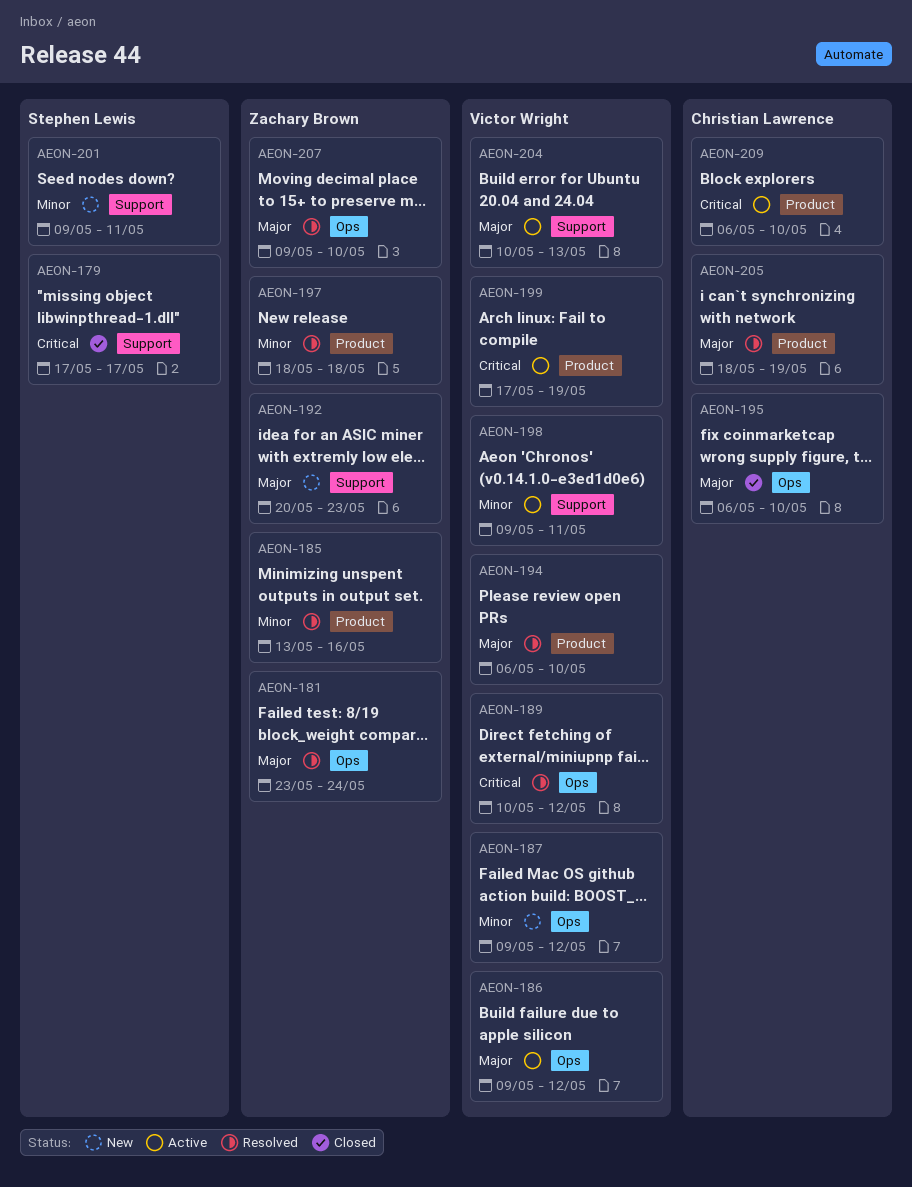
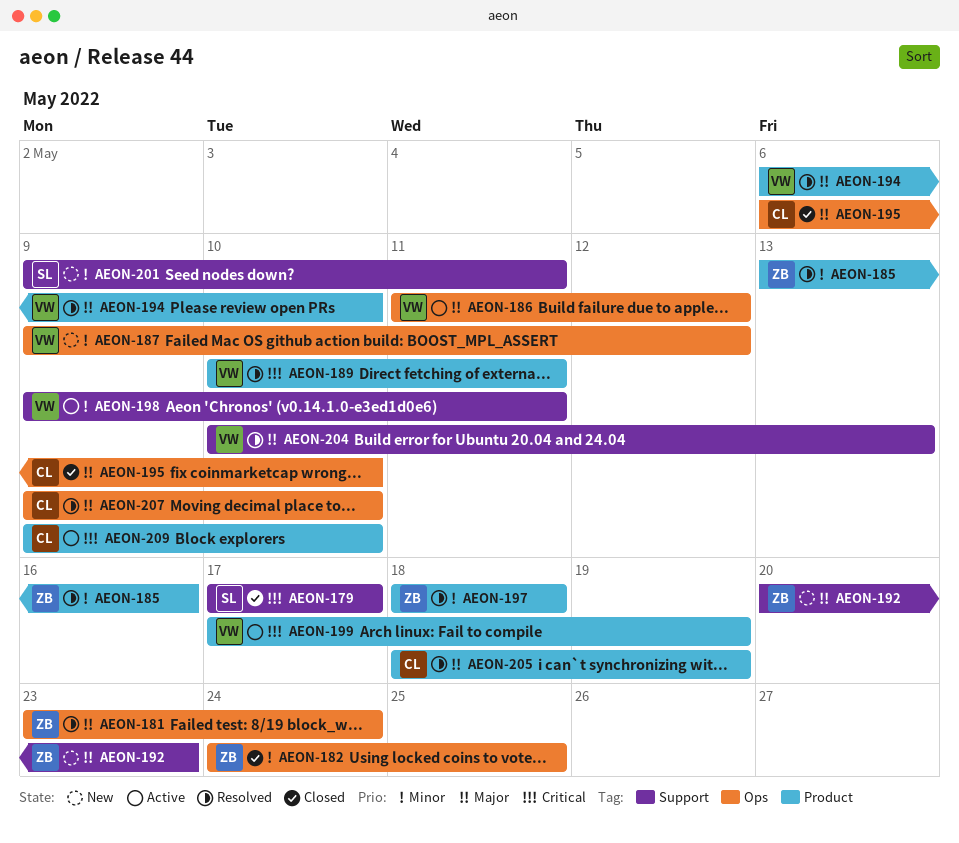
AEON-182: none -> present
AEON-186, start: May 9 -> May 11
AEON-189, label: Ops -> Product
AEON-189, due: May 12 -> May 11
AEON-204, status: Active -> Resolved
AEON-207, owner: Zachary Brown -> Christian Lawrence
AEON-209, start: May 6 -> May 9

